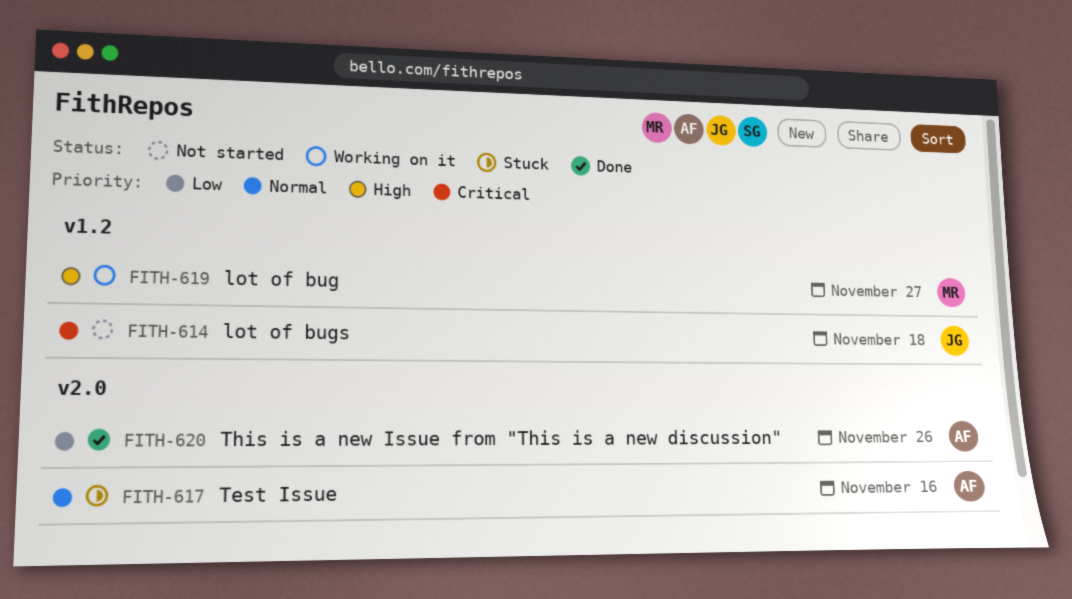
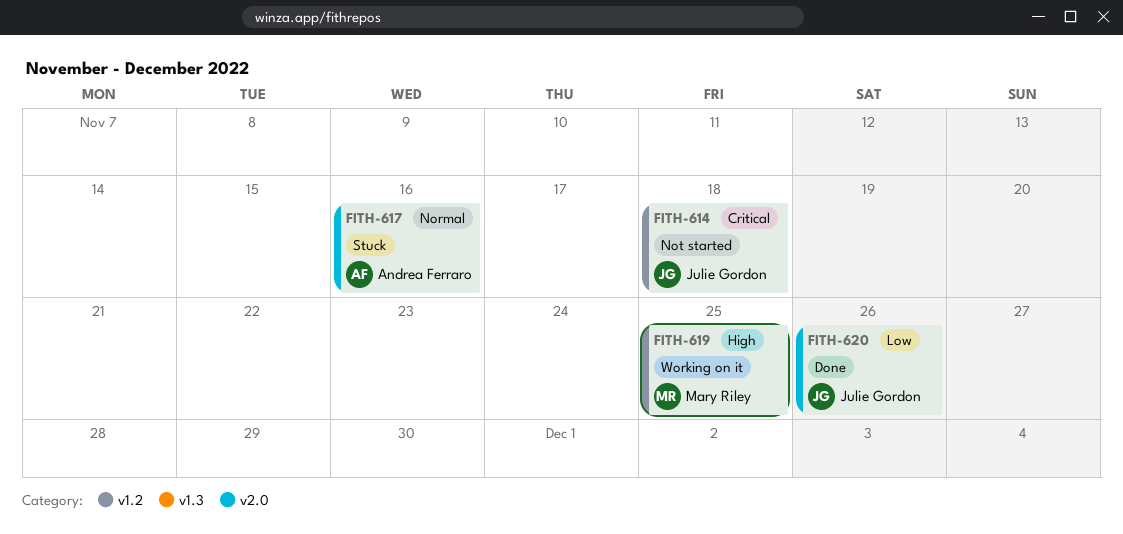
FITH-619, due: Nov 27 -> Nov 25
FITH-620, owner: Andrea Ferraro -> Julie Gordon

